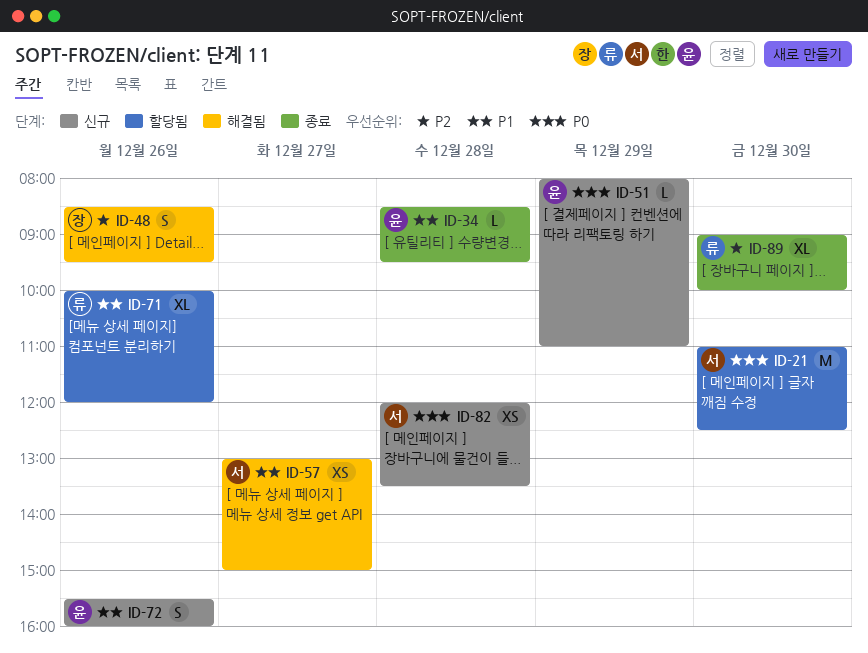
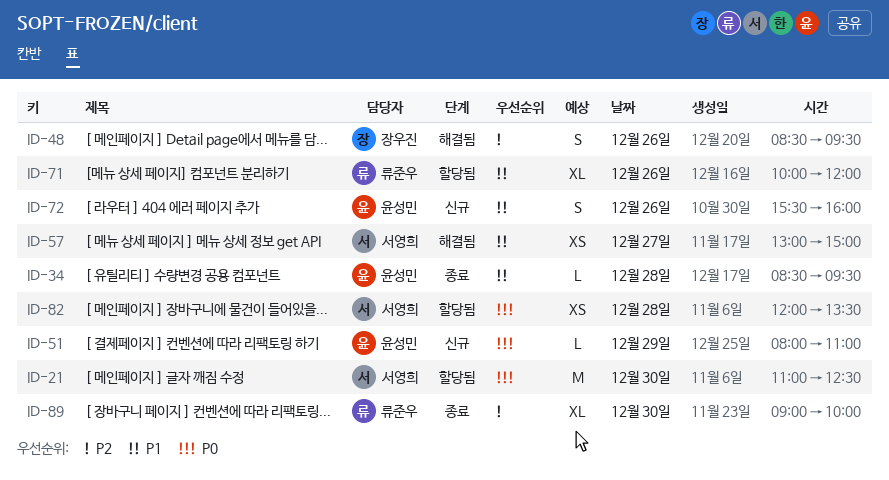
ID-82, status: 신규 -> 할당됨

